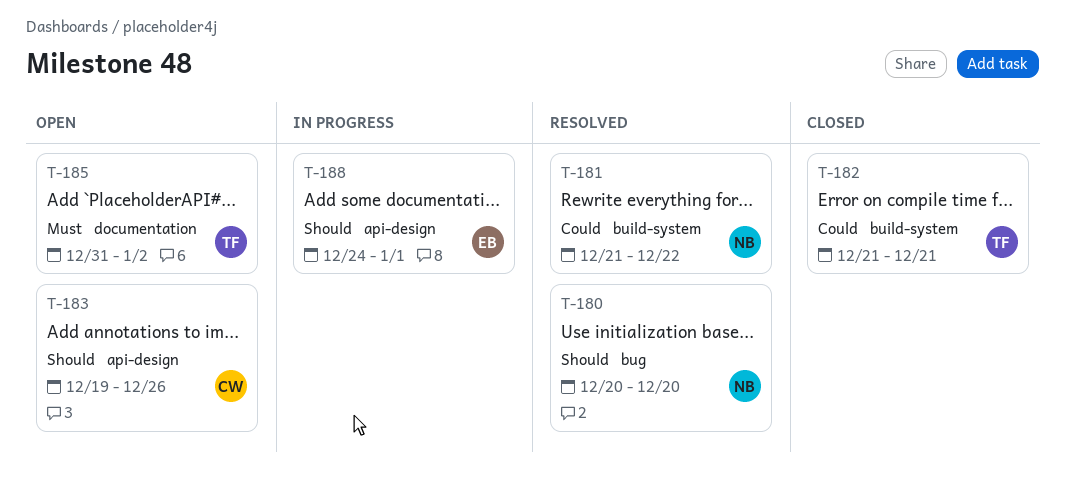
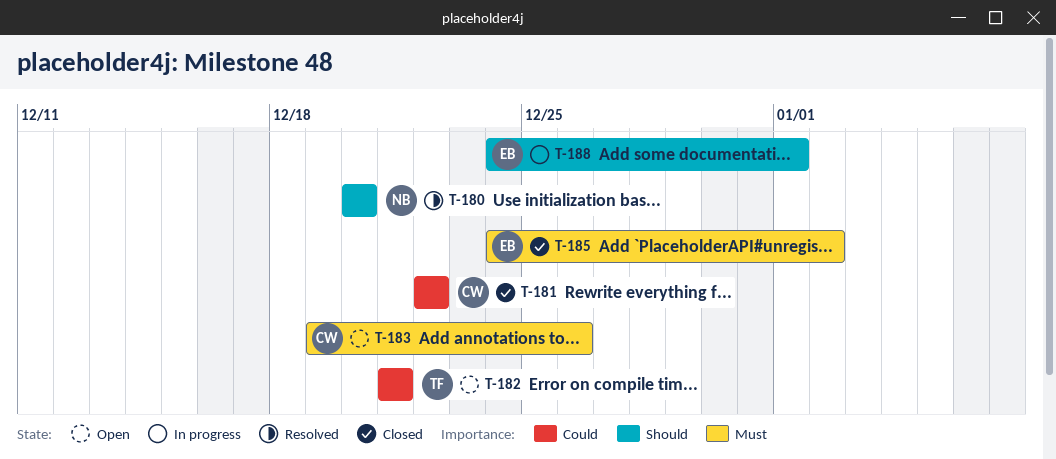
T-181, status: Resolved -> Closed
T-181, owner: NB -> CW
T-181, start: Dec 21 -> Dec 22
T-182, status: Closed -> Open
T-183, priority: Should -> Must
T-185, status: Open -> Closed
T-185, owner: TF -> EB
T-185, start: Dec 31 -> Dec 24

